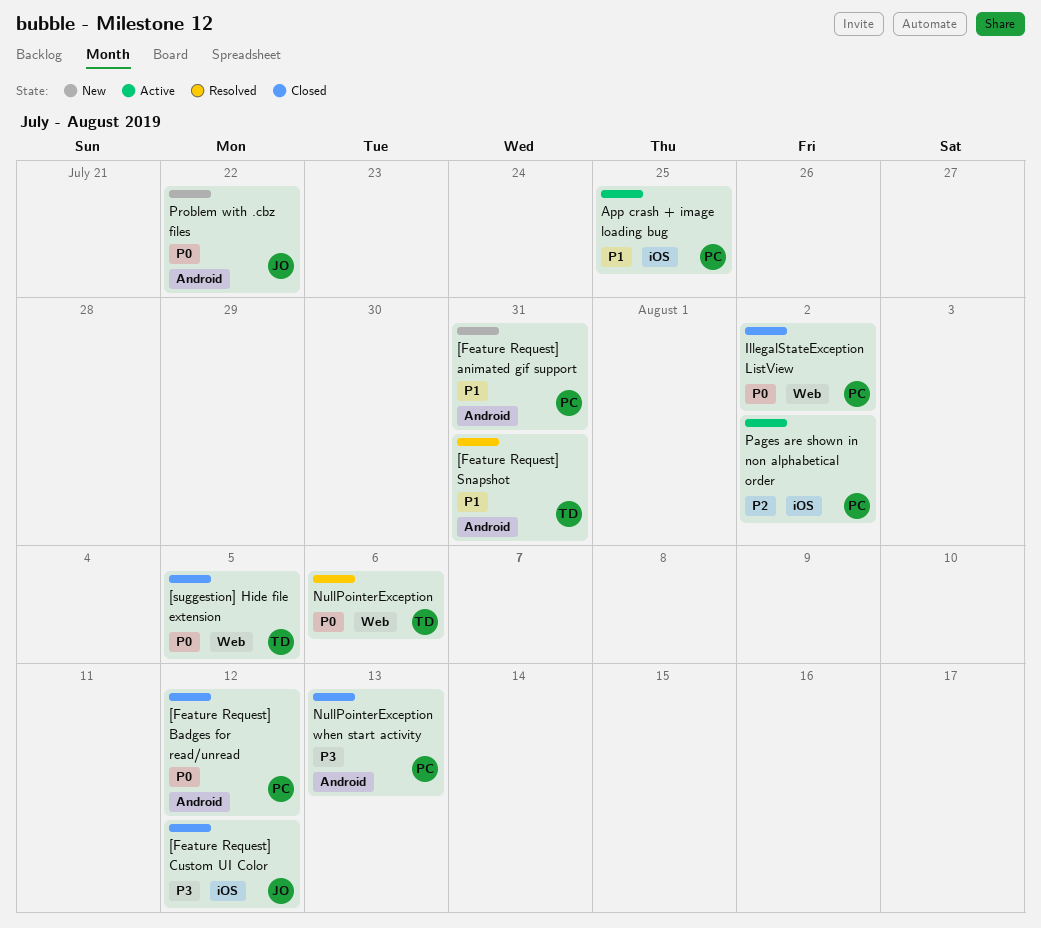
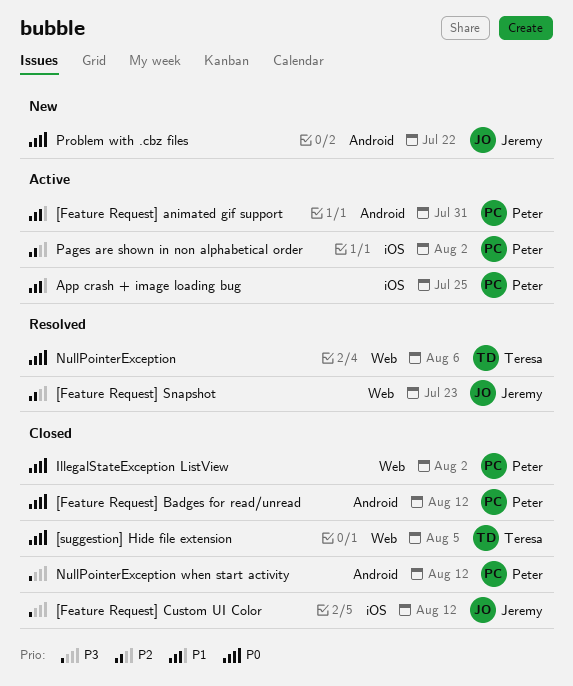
[Feature Request] animated gif support, status: New -> Active
[Feature Request] Snapshot, owner: Teresa -> Jeremy
[Feature Request] Snapshot, priority: P1 -> P2
[Feature Request] Snapshot, label: Android -> Web
[Feature Request] Snapshot, due: Jul 31 -> Jul 23
NullPointerException when start activity, due: Aug 13 -> Aug 12

